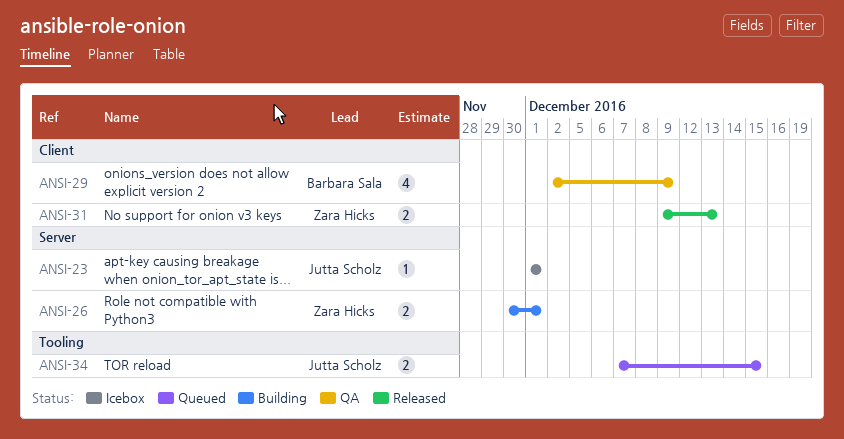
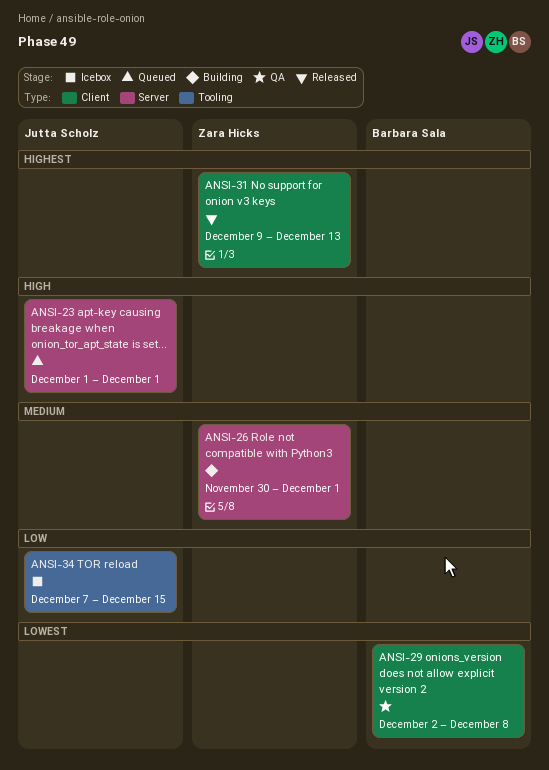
ANSI-23, status: Icebox -> Queued
ANSI-29, due: Dec 9 -> Dec 8
ANSI-34, status: Queued -> Icebox

